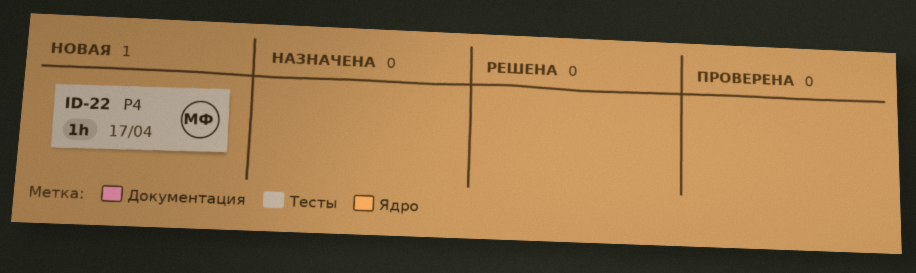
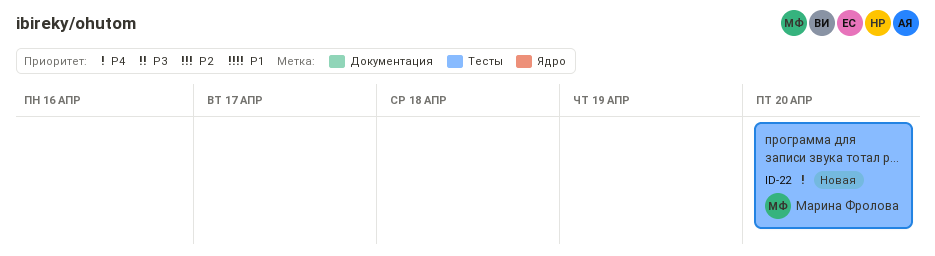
ID-22, due: Apr 17 -> Apr 20

